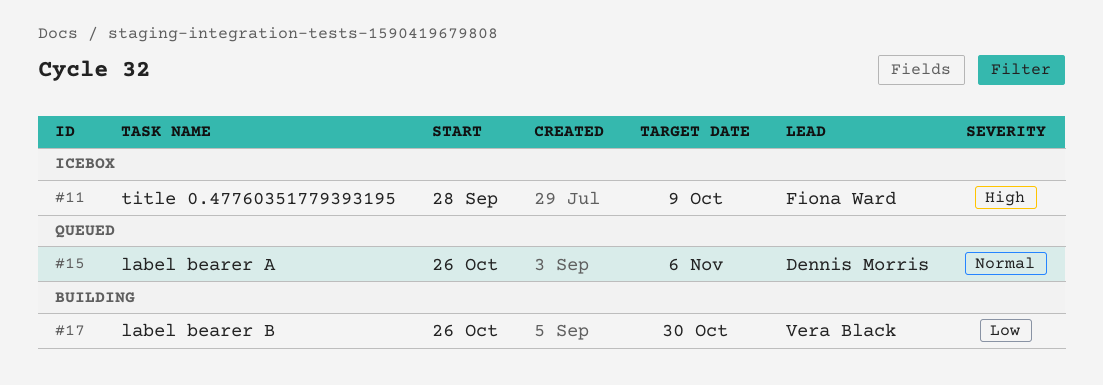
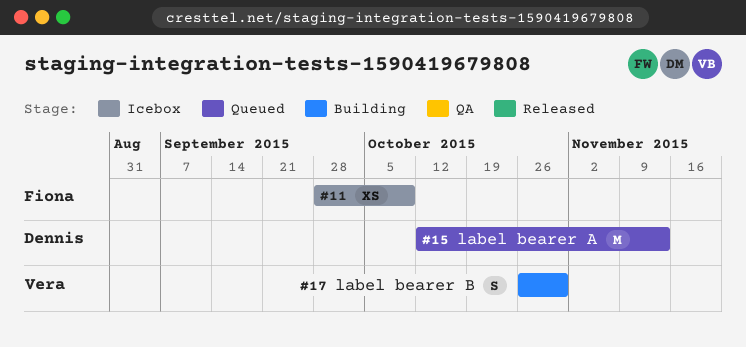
#15, start: Oct 26 -> Oct 12
#15, due: Nov 6 -> Nov 13

